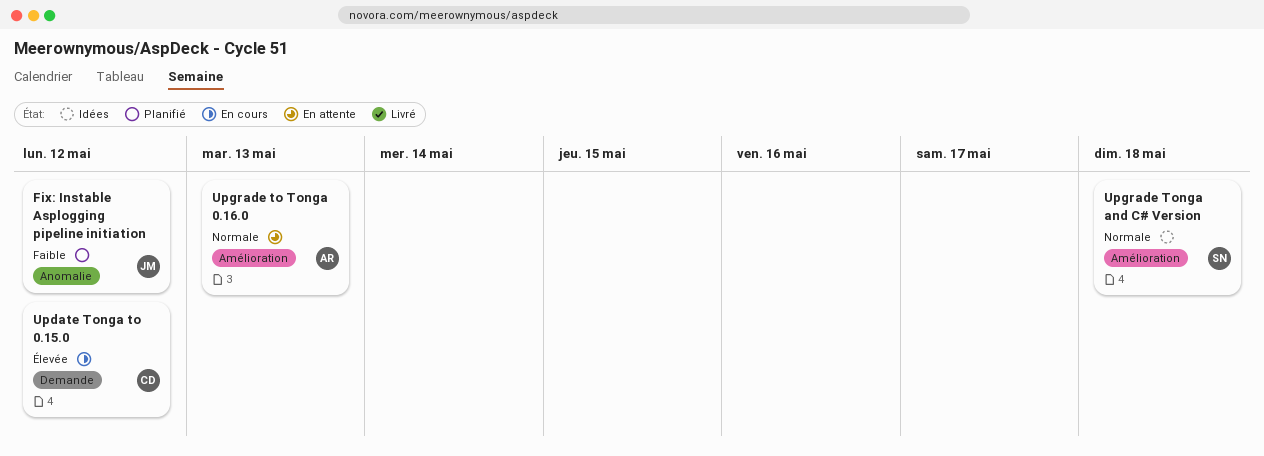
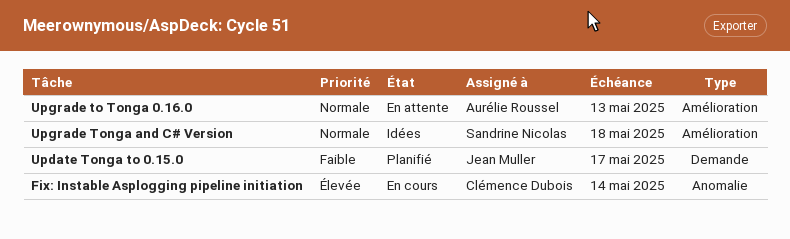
Fix: Instable Asplogging pipeline initiation, status: Planifié -> En cours
Fix: Instable Asplogging pipeline initiation, owner: Jean Muller -> Clémence Dubois
Fix: Instable Asplogging pipeline initiation, priority: Faible -> Élevée
Fix: Instable Asplogging pipeline initiation, due: May 12 -> May 14
Update Tonga to 0.15.0, status: En cours -> Planifié
Update Tonga to 0.15.0, owner: Clémence Dubois -> Jean Muller
Update Tonga to 0.15.0, priority: Élevée -> Faible
Update Tonga to 0.15.0, due: May 12 -> May 17

